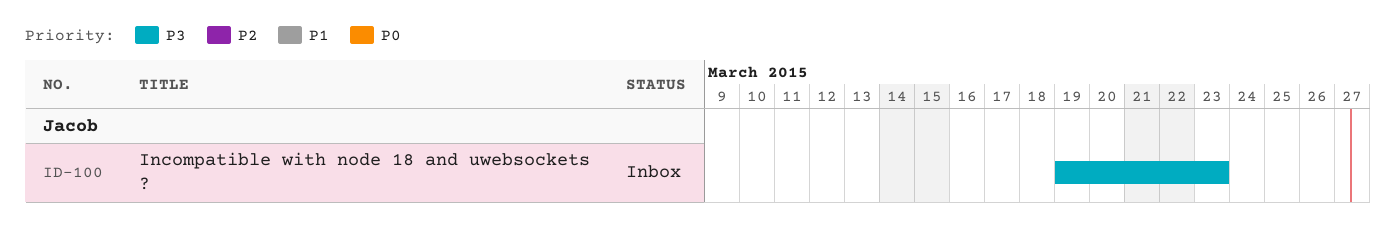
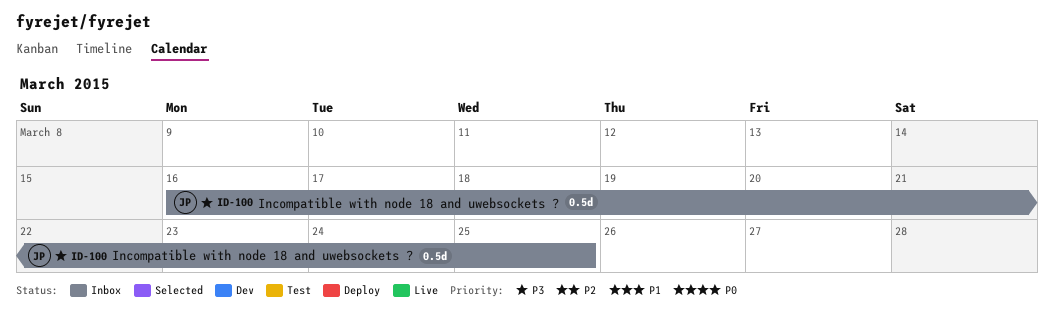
ID-100, start: Mar 19 -> Mar 16
ID-100, due: Mar 23 -> Mar 25

